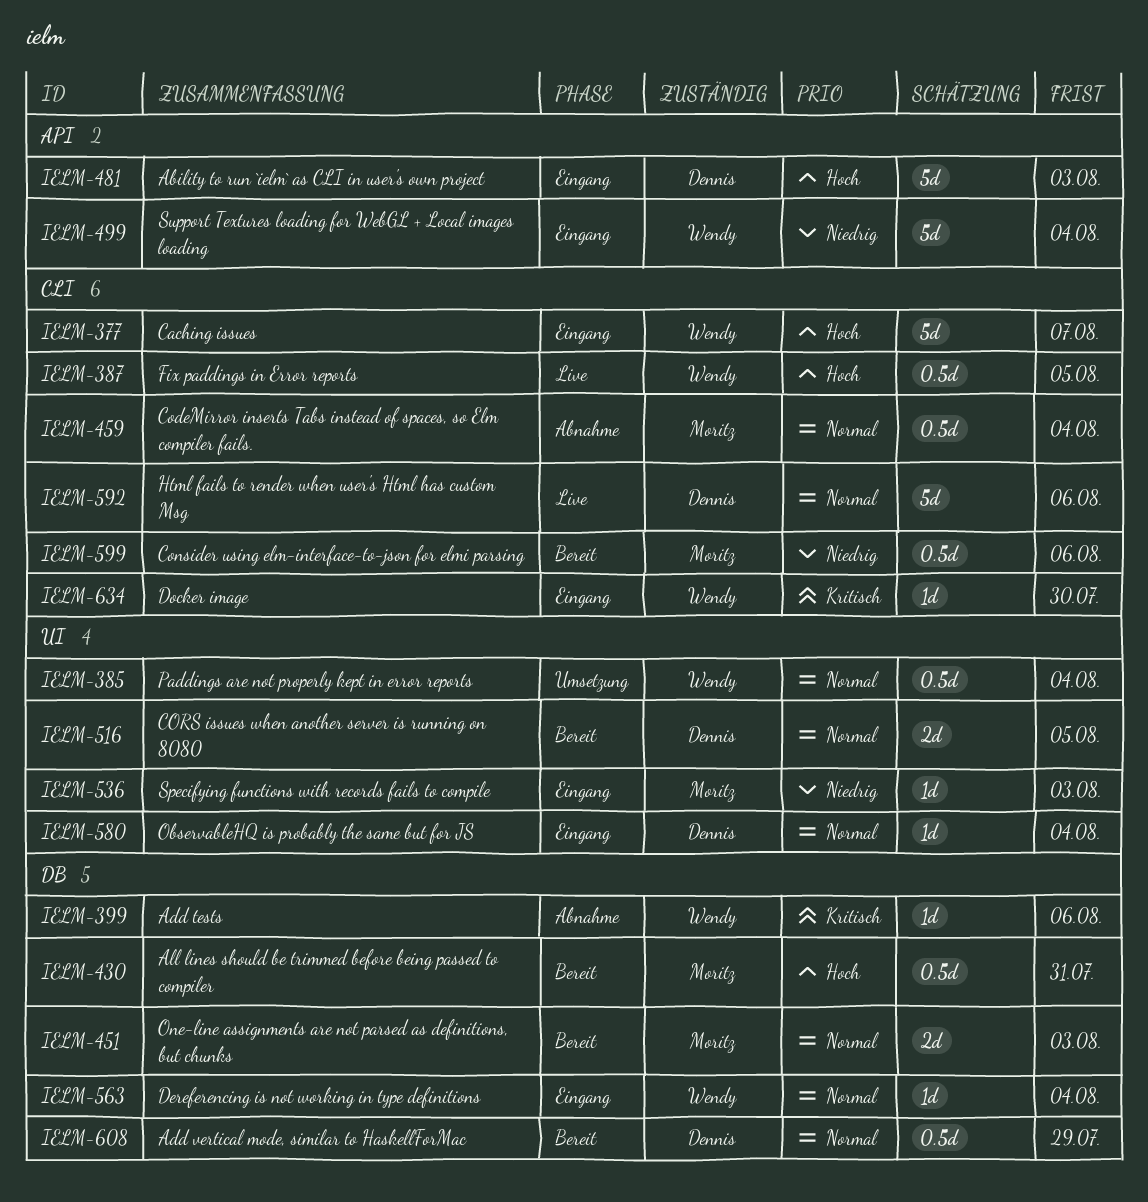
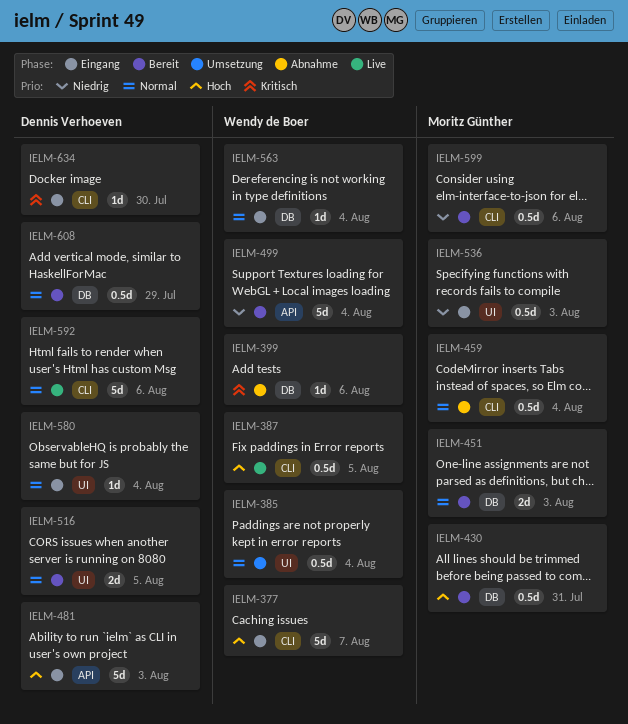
IELM-499, status: Eingang -> Bereit
IELM-536, estimate: 1d -> 0.5d
IELM-634, owner: Wendy de Boer -> Dennis Verhoeven

